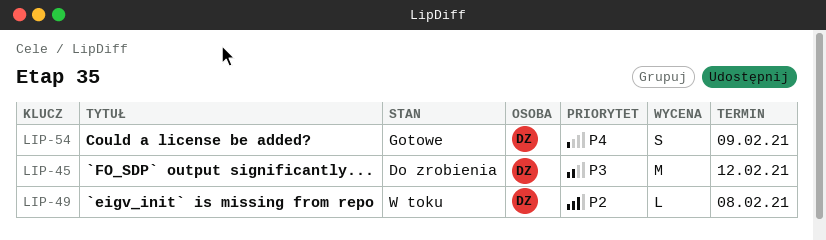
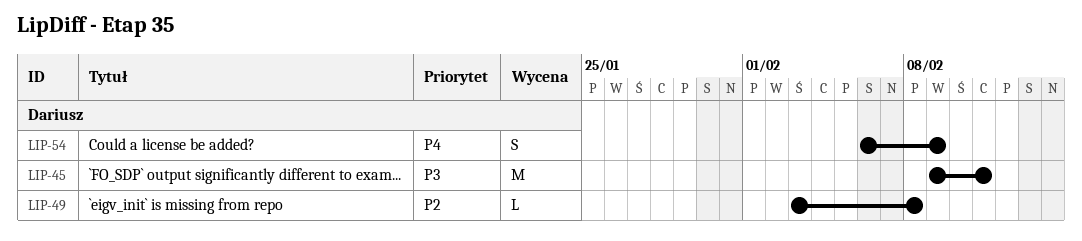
LIP-45, due: Feb 12 -> Feb 11

